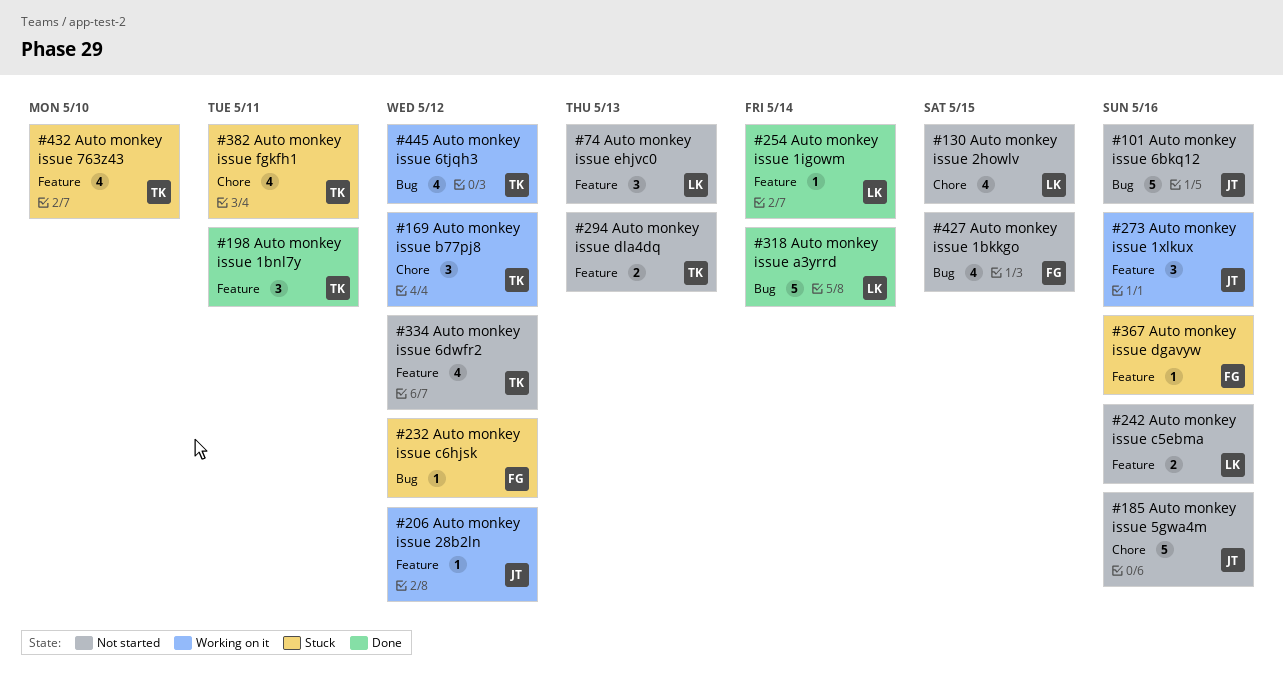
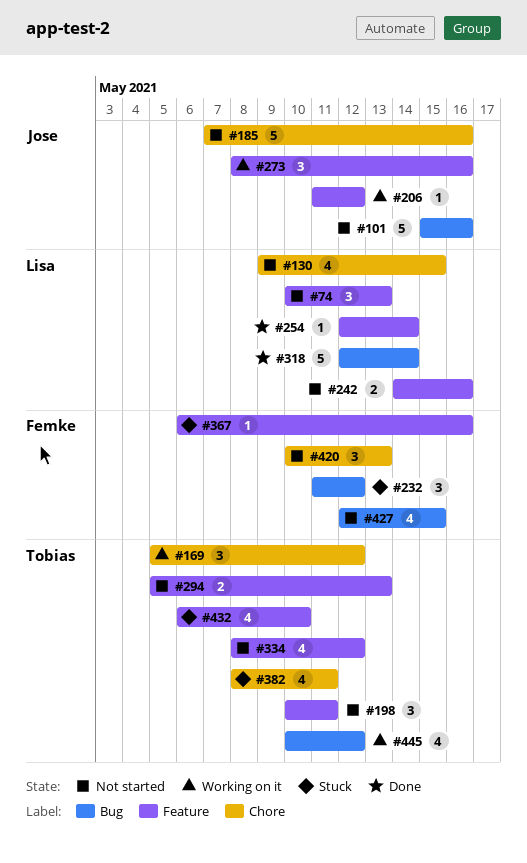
#198, status: Done -> Not started
#232, estimate: 1 -> 3
#420: none -> present

